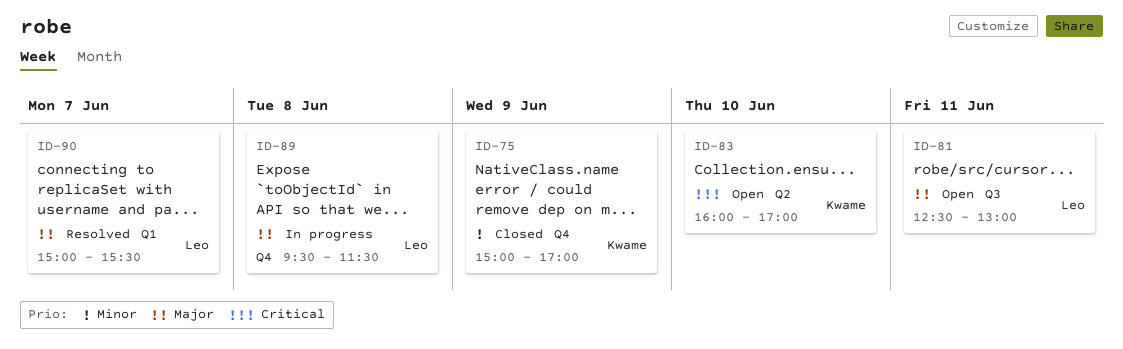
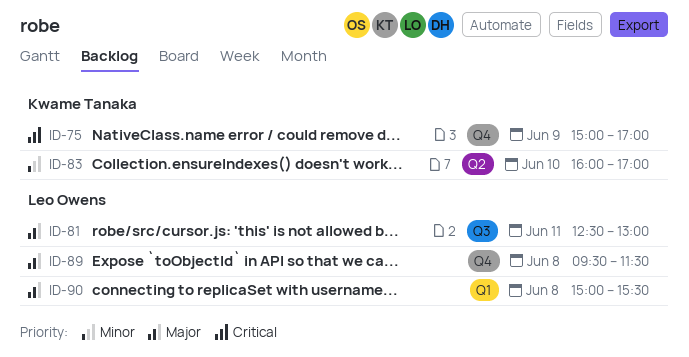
ID-75, priority: Minor -> Critical
ID-83, priority: Critical -> Minor
ID-90, day: Jun 7 -> Jun 8

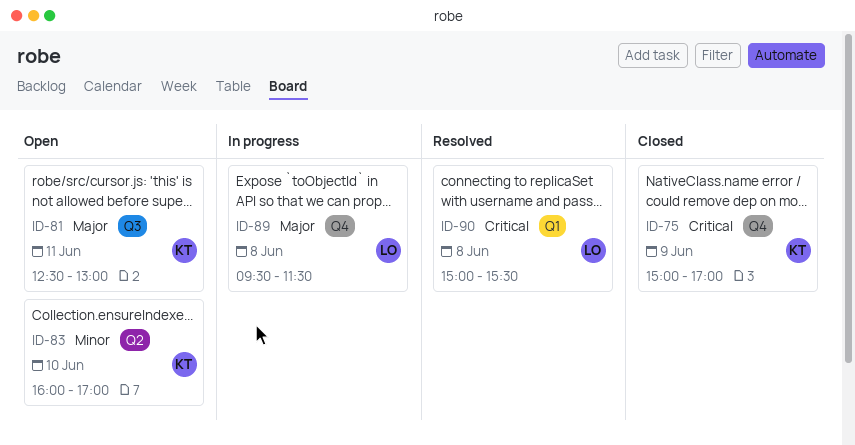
ID-81, owner: Leo Owens -> Kwame Tanaka
ID-90, priority: Major -> Critical

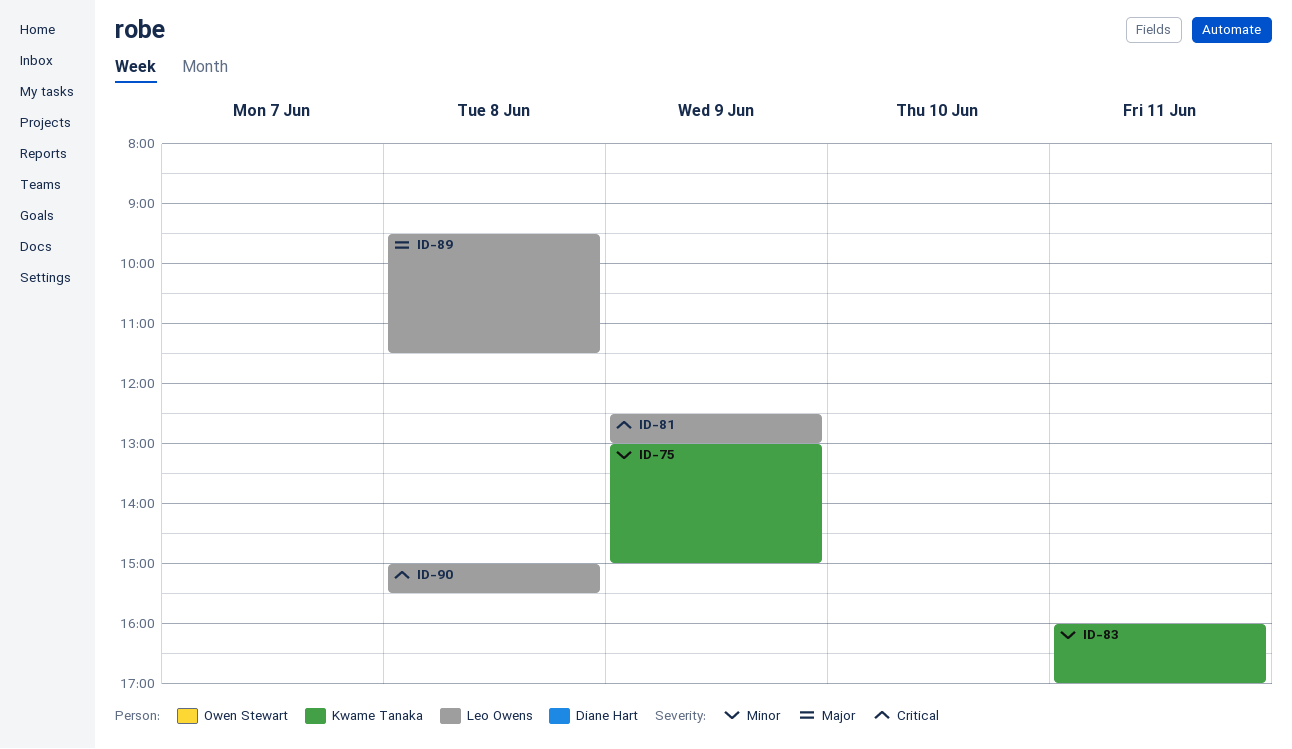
ID-75, priority: Critical -> Minor
ID-75, begins: 15:00 -> 13:00
ID-75, ends: 17:00 -> 15:00
ID-81, owner: Kwame Tanaka -> Leo Owens
ID-81, priority: Major -> Critical
ID-81, day: Jun 11 -> Jun 9
ID-83, day: Jun 10 -> Jun 11

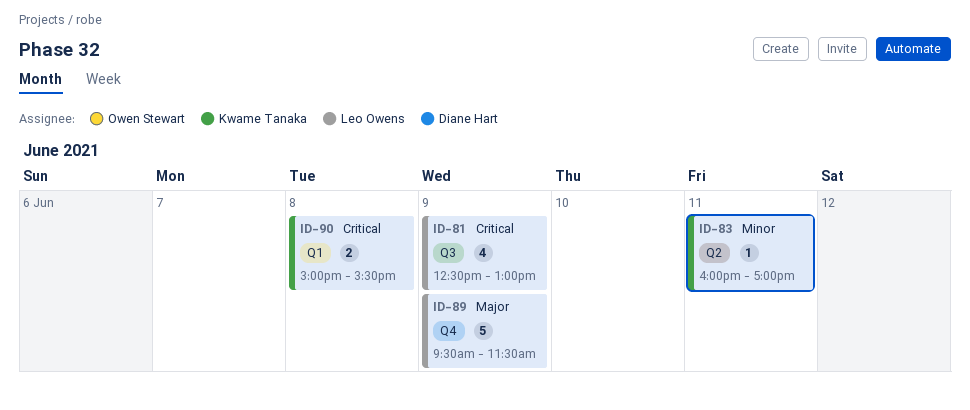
ID-75: present -> none
ID-89, day: Jun 8 -> Jun 9
ID-90, owner: Leo Owens -> Kwame Tanaka

